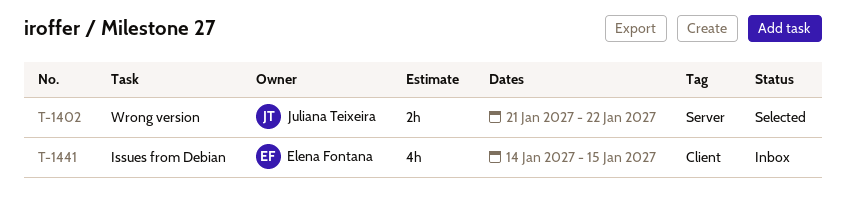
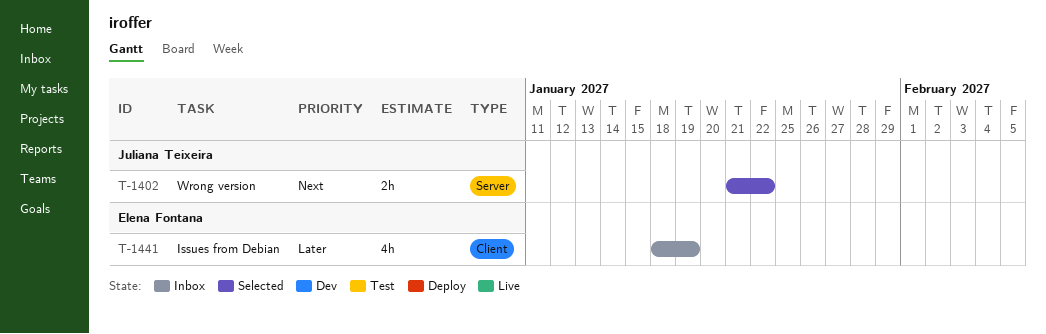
T-1441, start: Jan 14 -> Jan 18
T-1441, due: Jan 15 -> Jan 19

